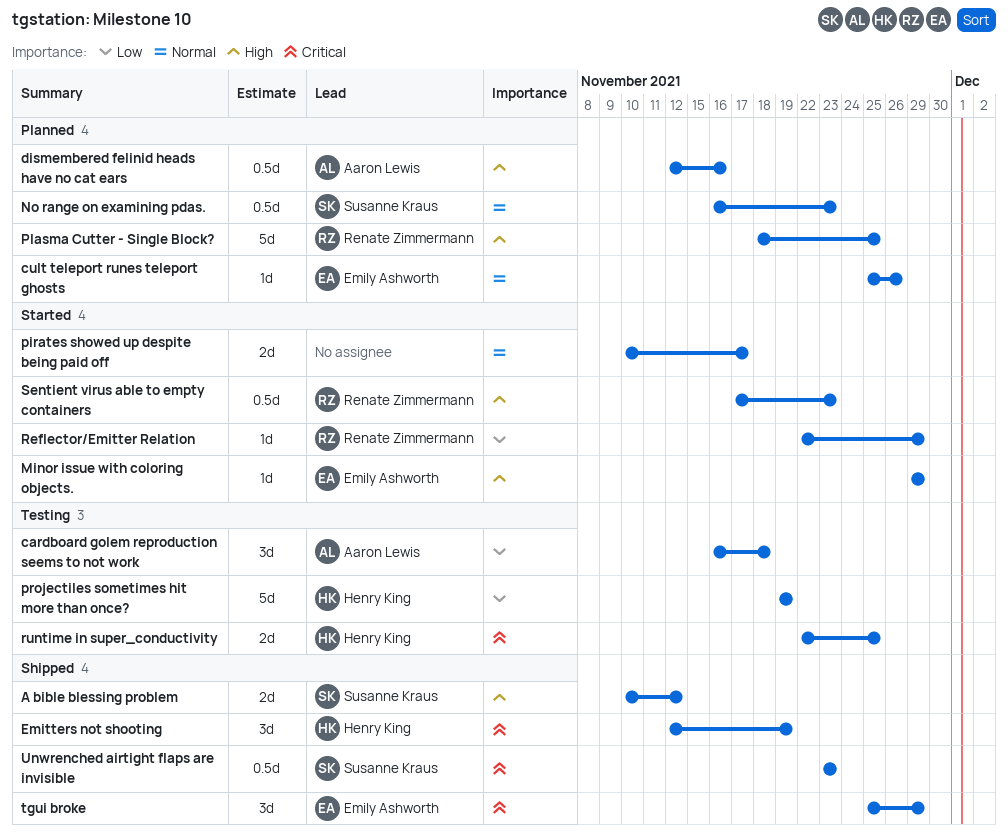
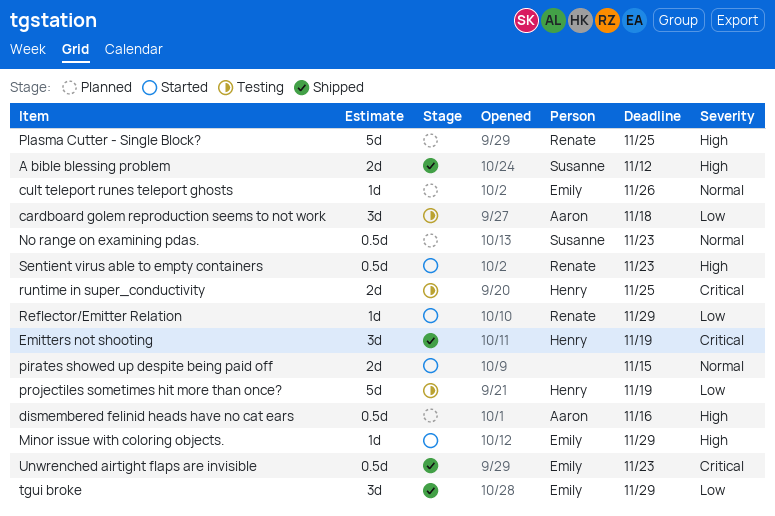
pirates showed up despite being paid off, due: Nov 17 -> Nov 15
tgui broke, priority: Critical -> Low
Unwrenched airtight flaps are invisible, owner: Susanne Kraus -> Emily Ashworth

